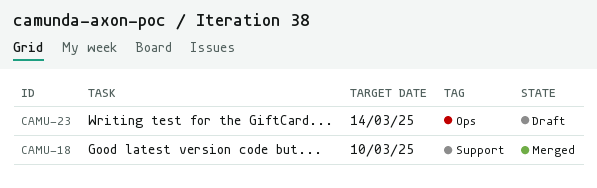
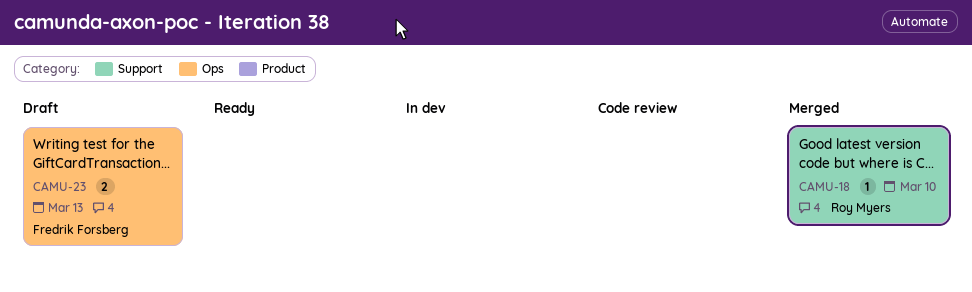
CAMU-23, due: Mar 14 -> Mar 13

